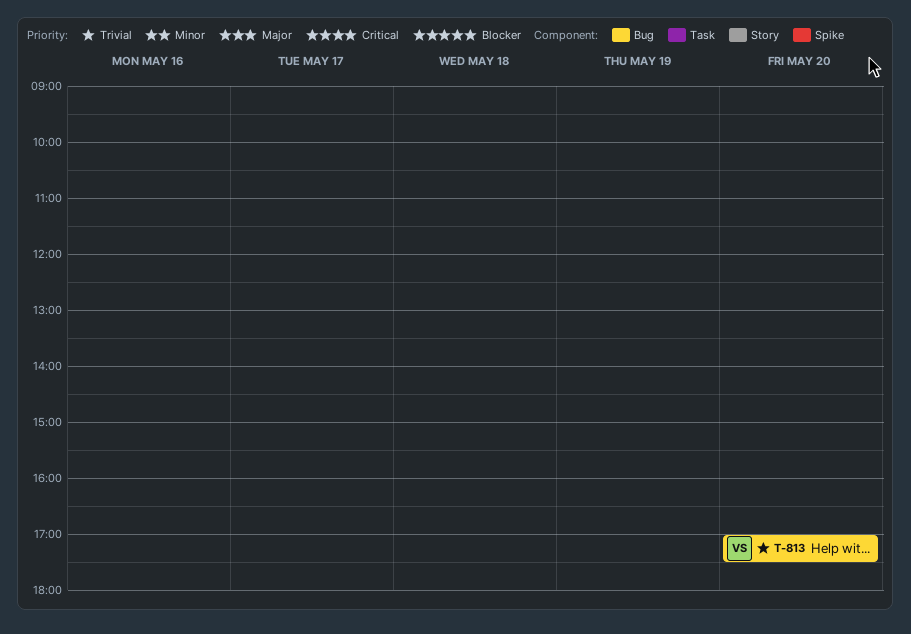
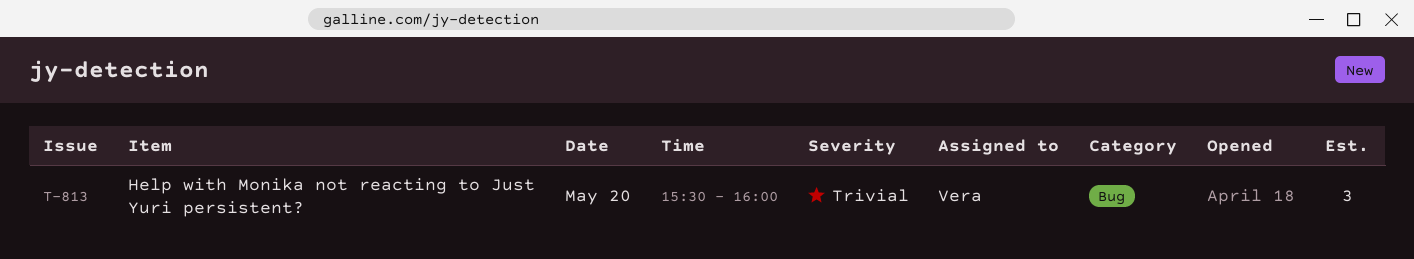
T-813, begins: 17:00 -> 15:30
T-813, ends: 17:30 -> 16:00

